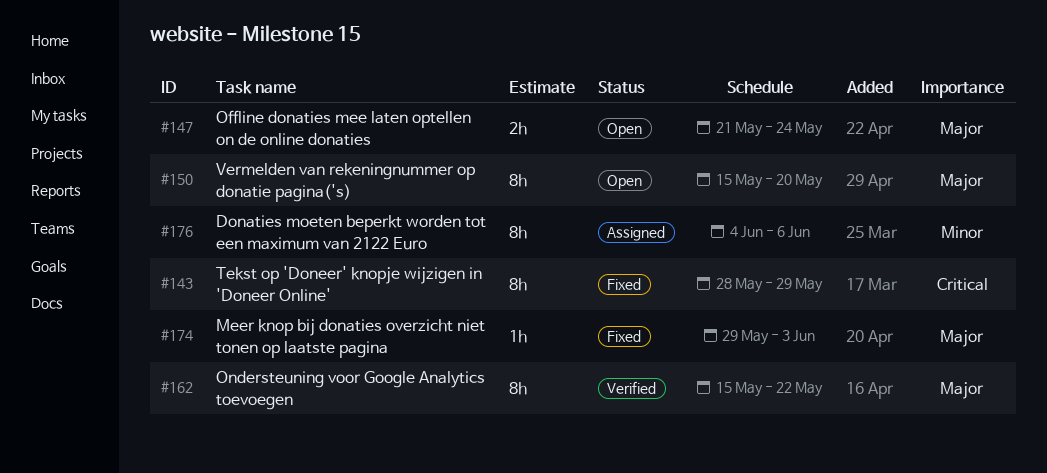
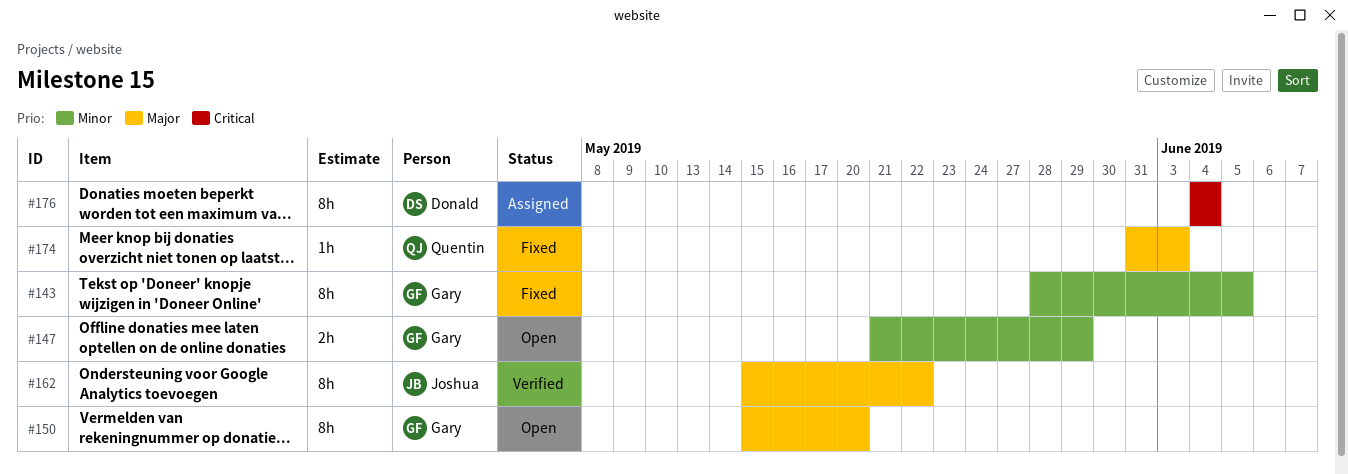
#143, priority: Critical -> Minor
#143, due: May 29 -> Jun 5
#147, priority: Major -> Minor
#147, due: May 24 -> May 29
#174, start: May 29 -> May 31
#176, priority: Minor -> Critical
#176, due: Jun 6 -> Jun 4

